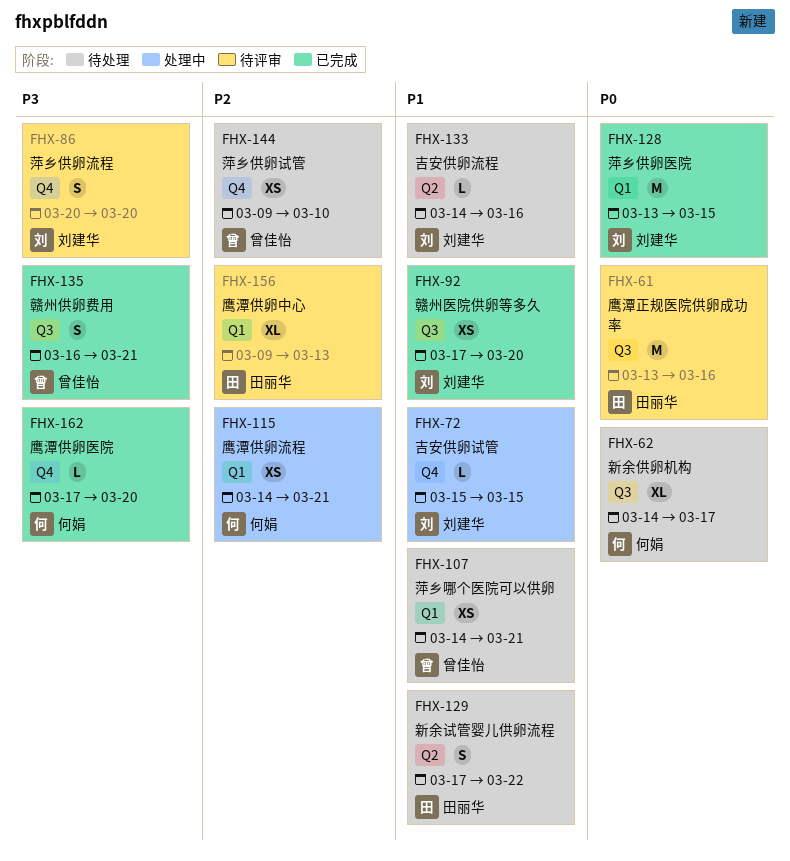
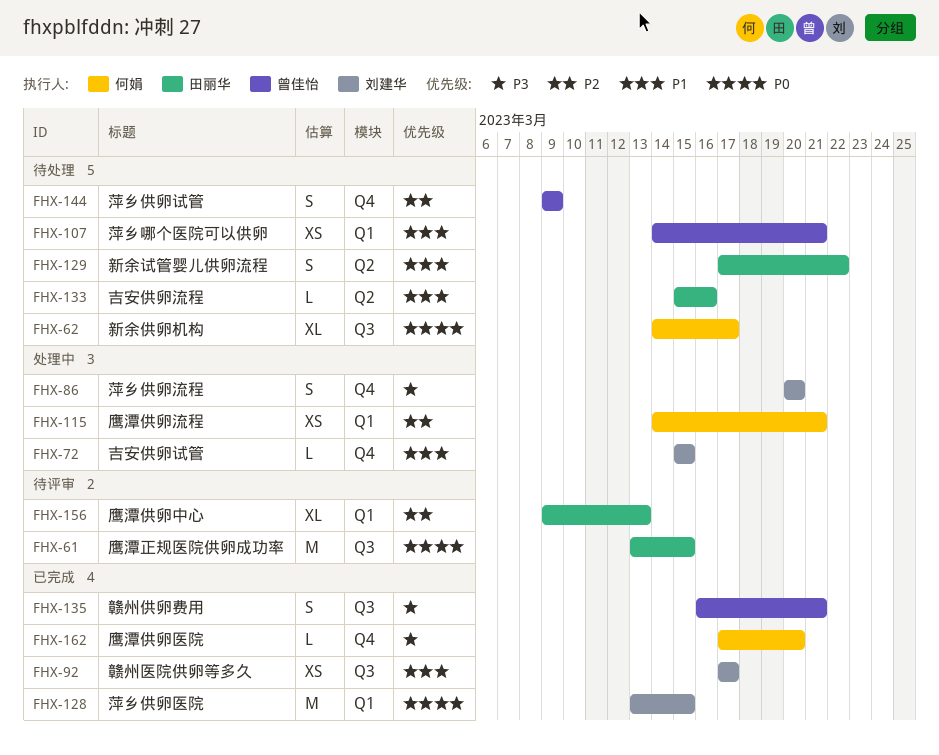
FHX-61, due: Mar 16 -> Mar 15
FHX-86, status: 待评审 -> 处理中
FHX-92, due: Mar 20 -> Mar 17
FHX-133, owner: 刘建华 -> 田丽华
FHX-133, start: Mar 14 -> Mar 15
FHX-144, estimate: XS -> S
FHX-144, due: Mar 10 -> Mar 9

